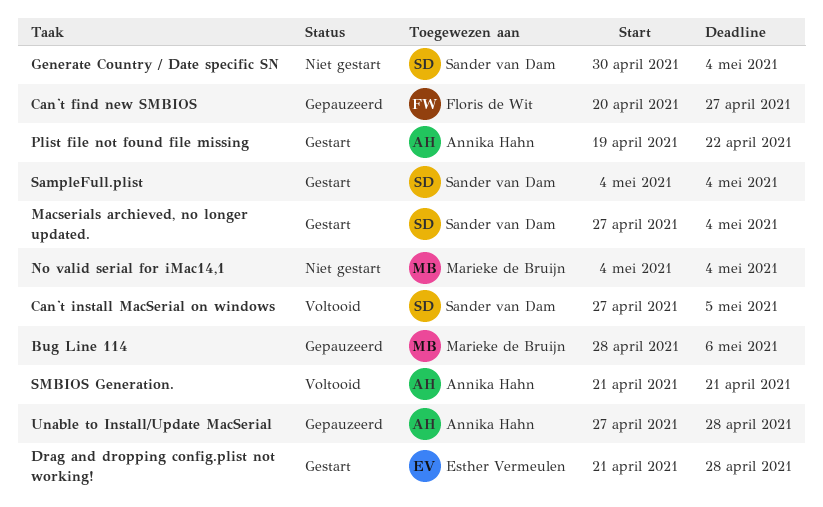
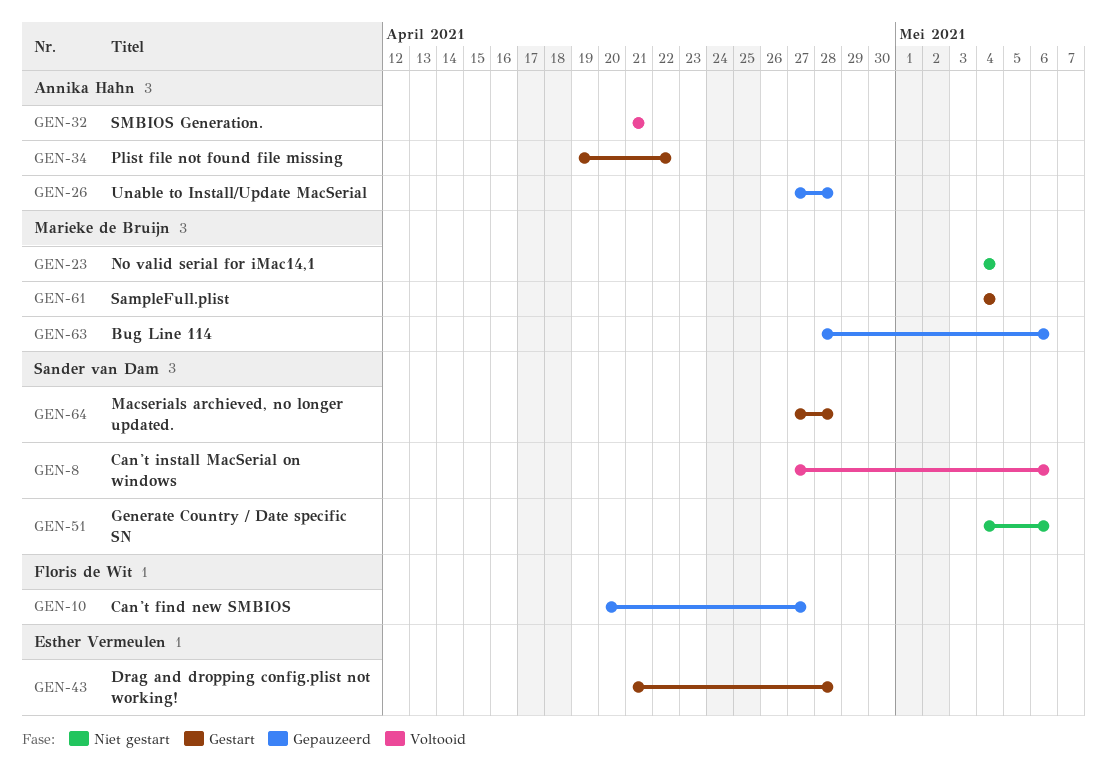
Can't install MacSerial on windows, due: May 5 -> May 6
Generate Country / Date specific SN, start: Apr 30 -> May 4
Generate Country / Date specific SN, due: May 4 -> May 6
Macserials archieved, no longer updated., due: May 4 -> Apr 28
SampleFull.plist, owner: Sander van Dam -> Marieke de Bruijn

